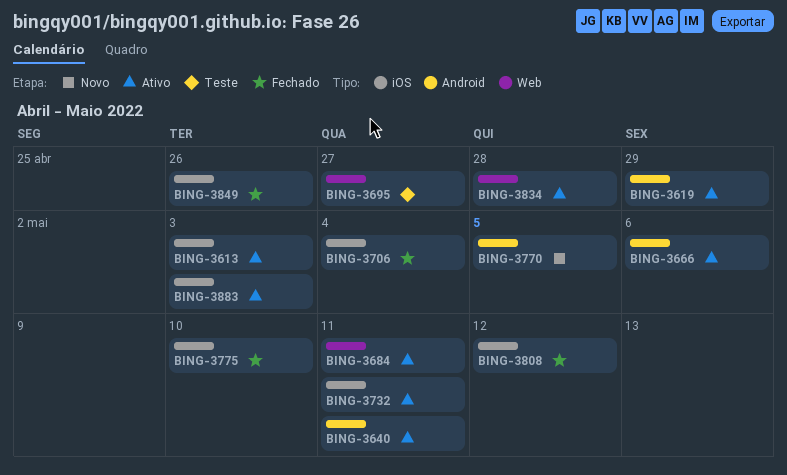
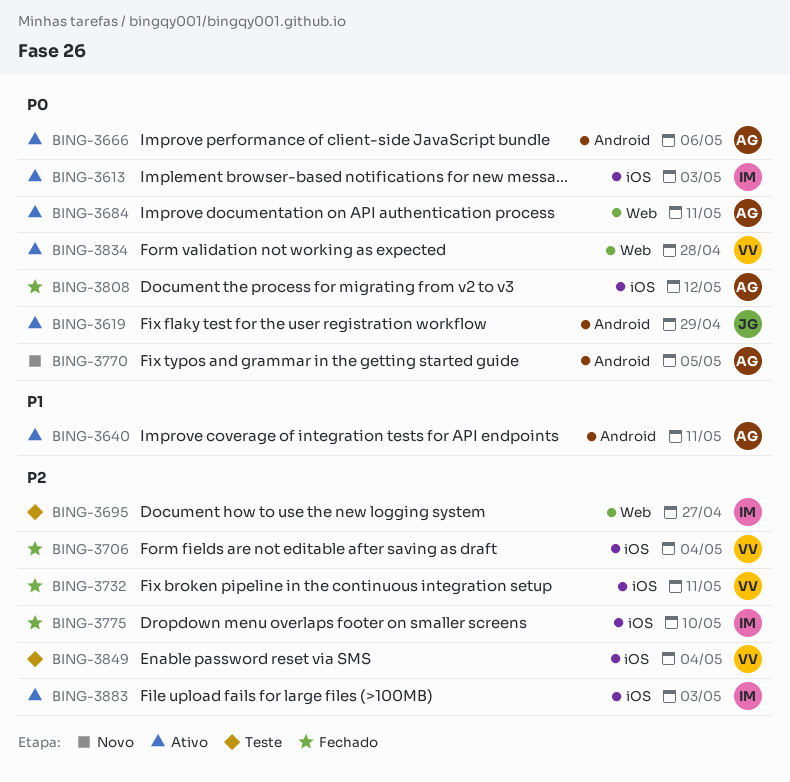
BING-3732, status: Ativo -> Fechado
BING-3849, status: Fechado -> Teste
BING-3849, due: Apr 26 -> May 4

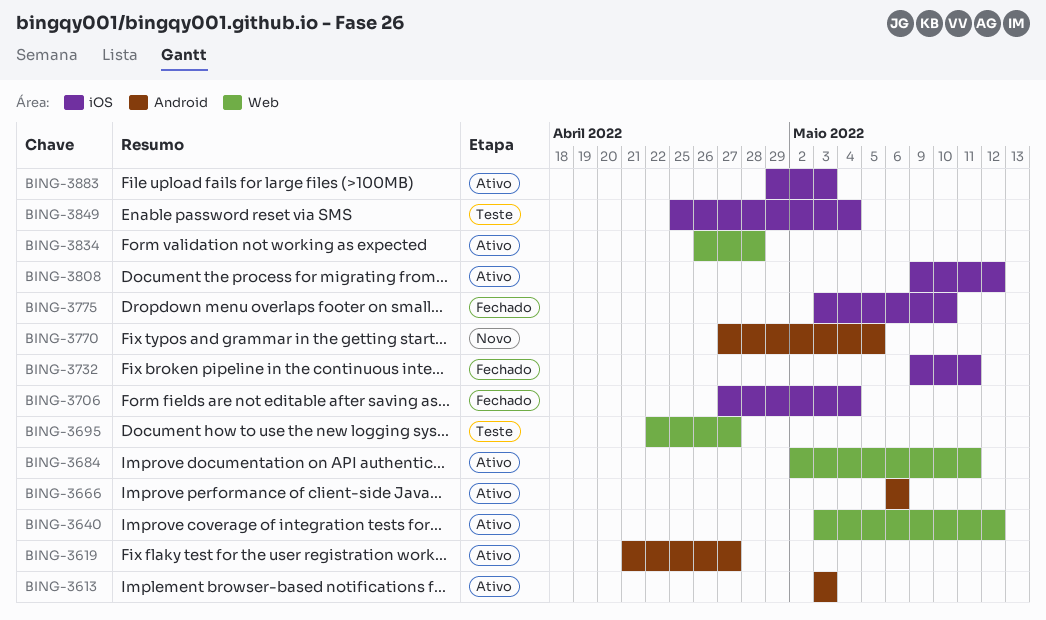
BING-3613, label: iOS -> Android
BING-3619, due: Apr 29 -> Apr 27
BING-3640, label: Android -> Web
BING-3640, due: May 11 -> May 12
BING-3808, status: Fechado -> Ativo

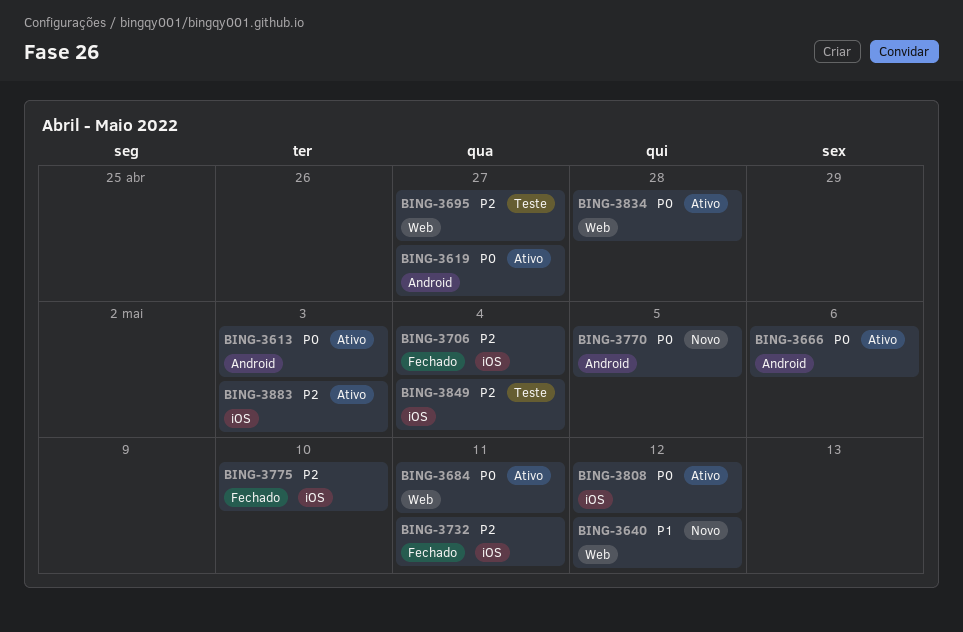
BING-3640, status: Ativo -> Novo

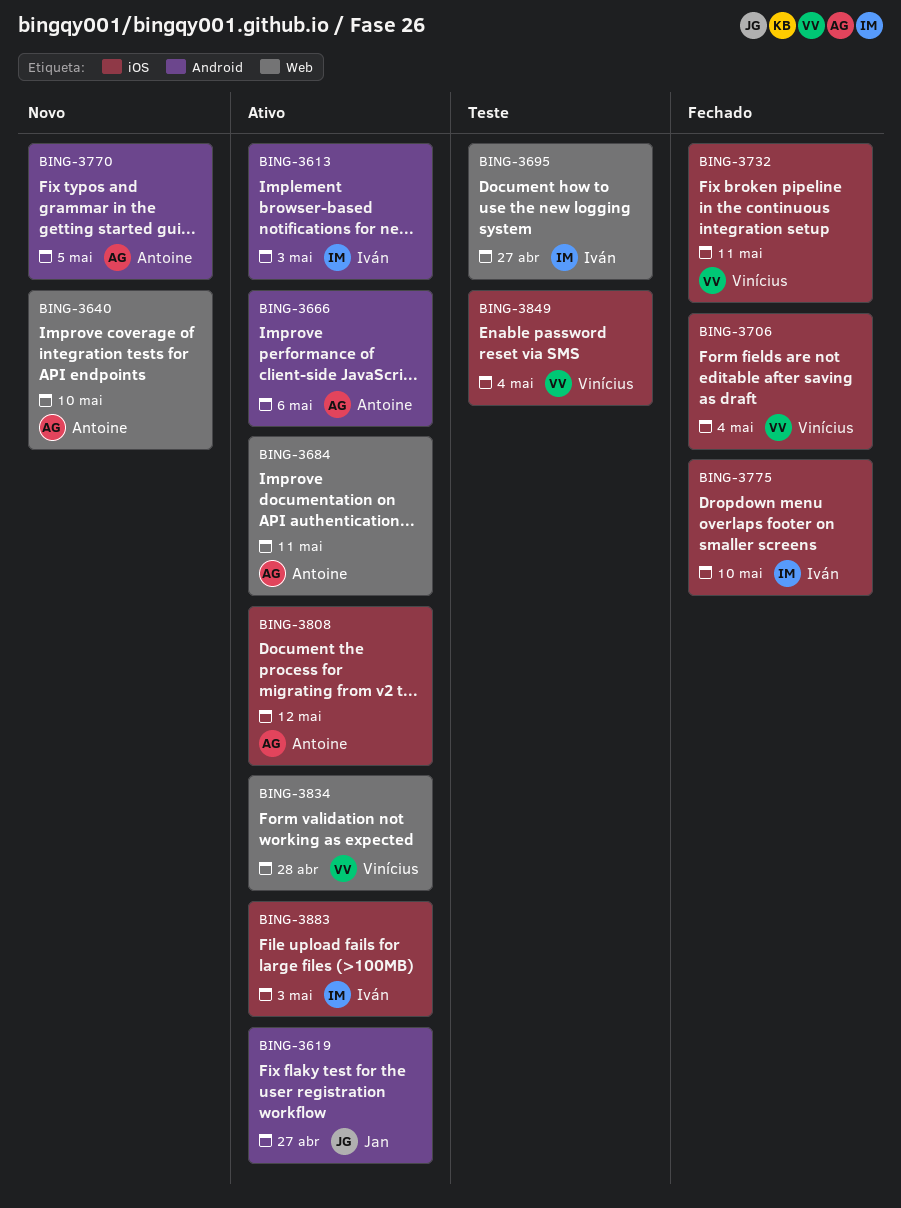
BING-3640, due: May 12 -> May 10

